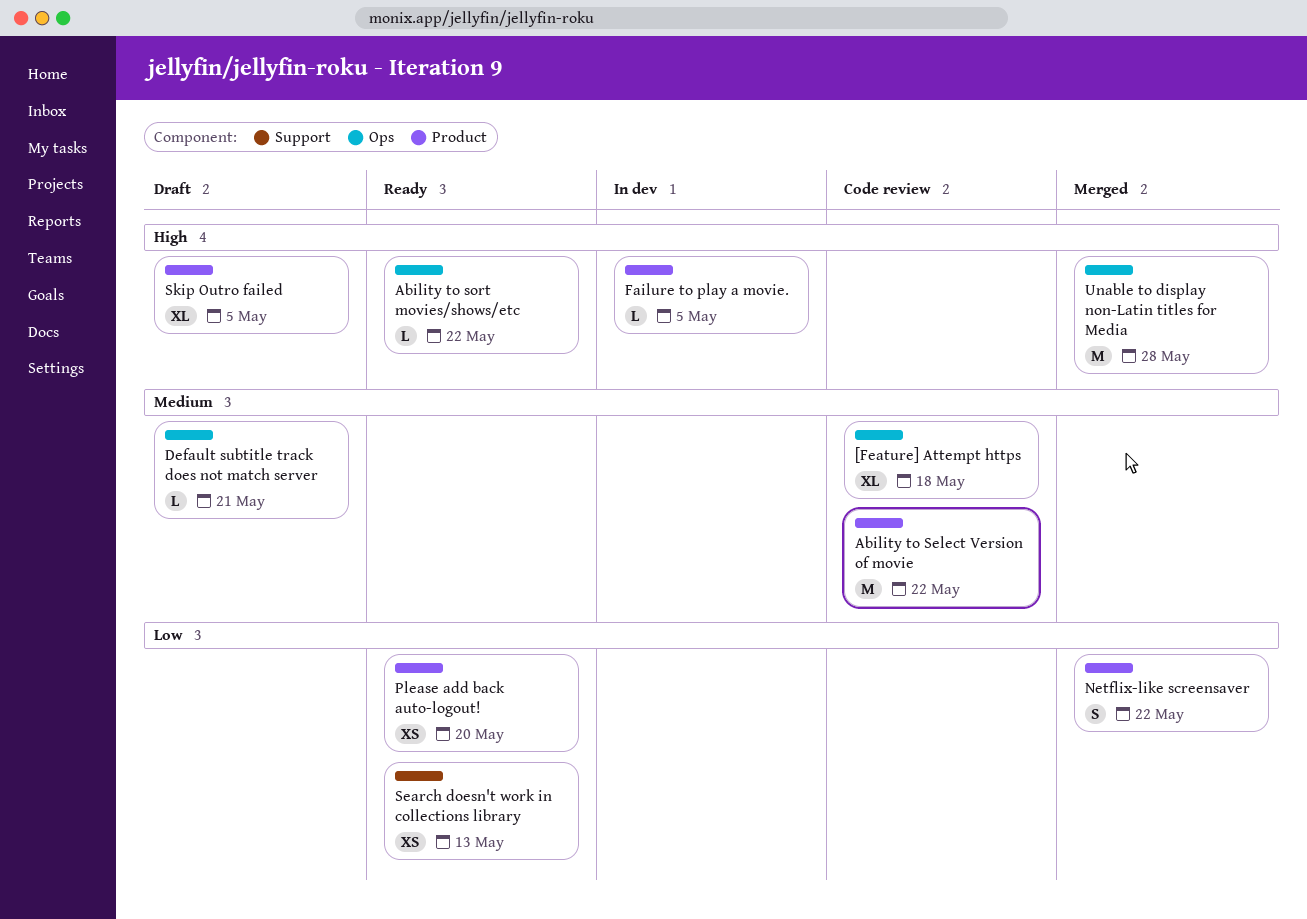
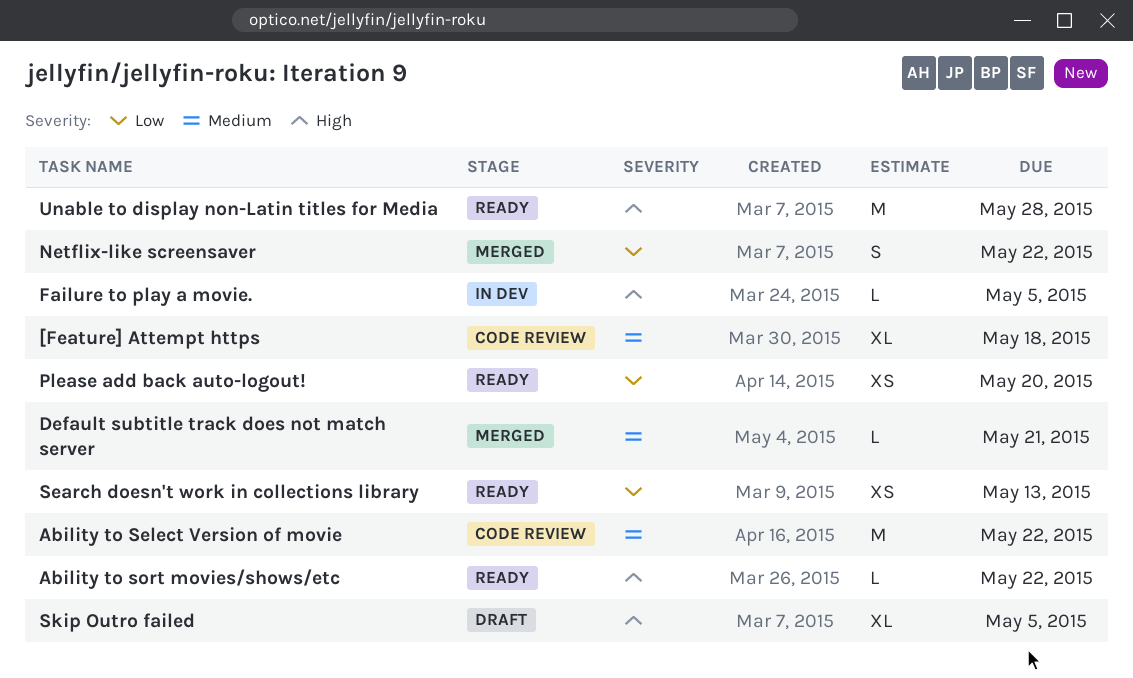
Default subtitle track does not match server, status: Draft -> Merged
Unable to display non-Latin titles for Media, status: Merged -> Ready

